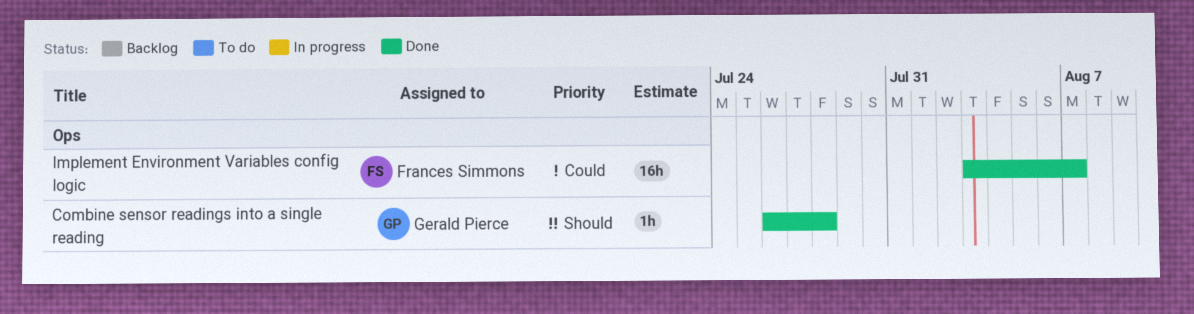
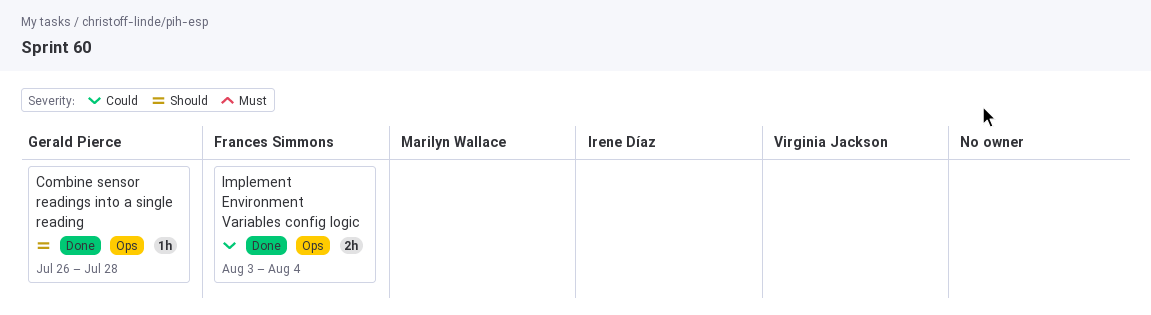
Implement Environment Variables config logic, estimate: 16h -> 2h
Implement Environment Variables config logic, due: Aug 7 -> Aug 4

